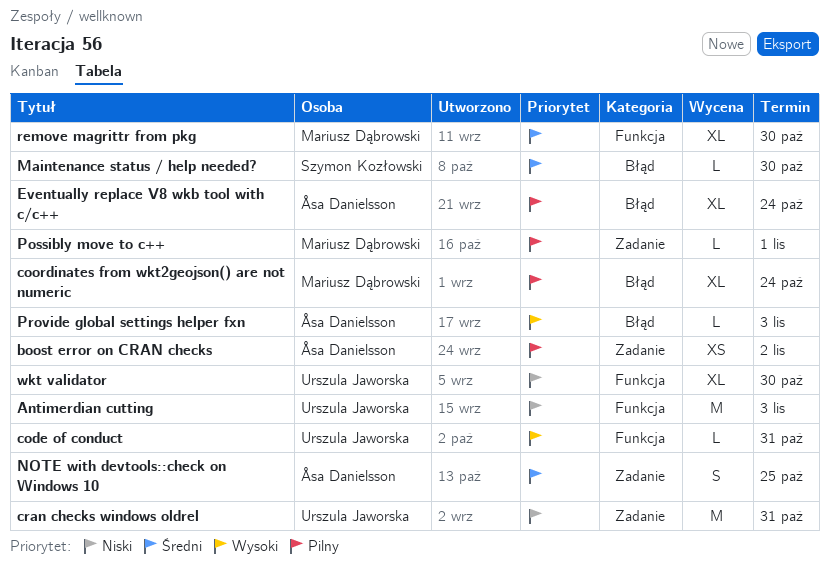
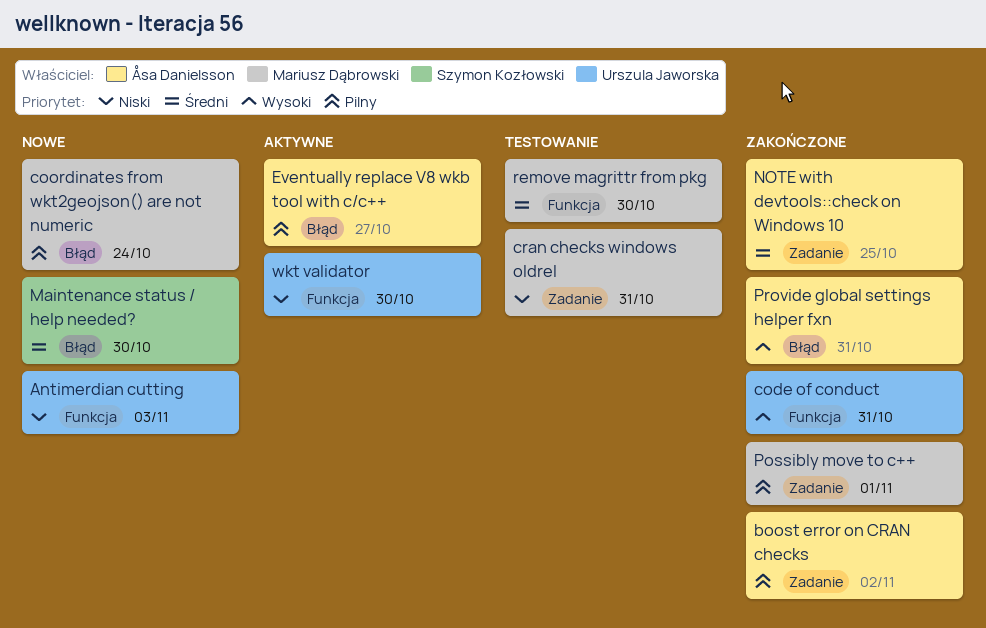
cran checks windows oldrel, owner: Urszula Jaworska -> Mariusz Dąbrowski
Eventually replace V8 wkb tool with c/c++, due: Oct 24 -> Oct 27
Provide global settings helper fxn, due: Nov 3 -> Oct 31

